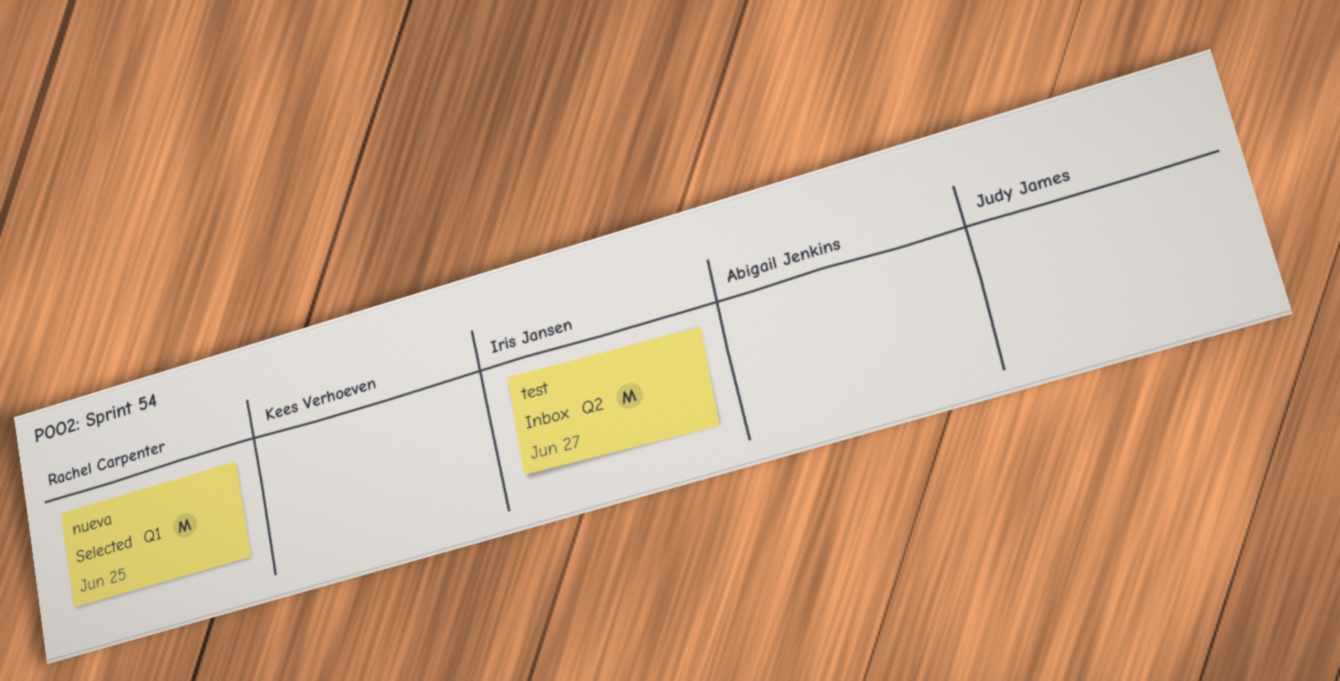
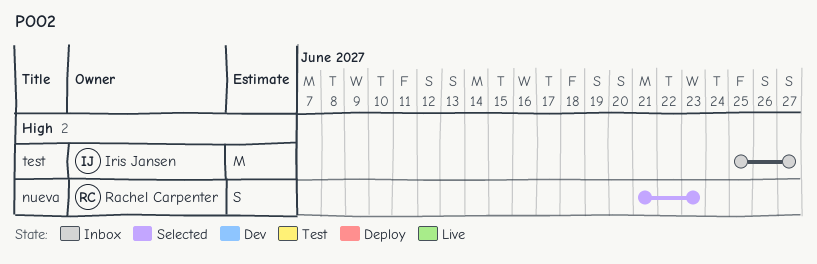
nueva, estimate: M -> S
nueva, due: Jun 25 -> Jun 23

